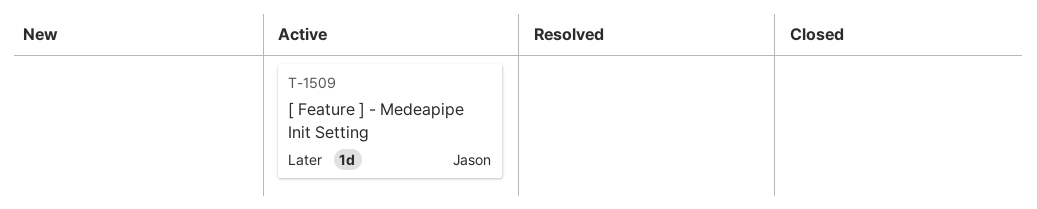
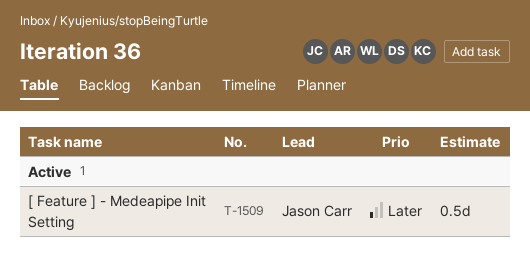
T-1509, estimate: 1d -> 0.5d

